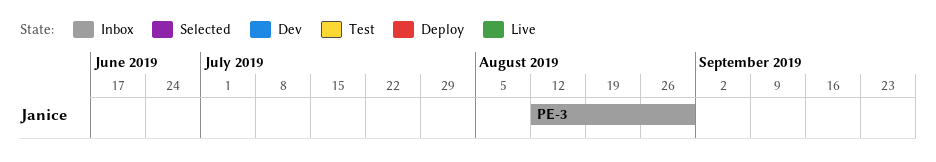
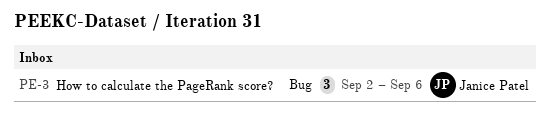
PE-3, start: Aug 12 -> Sep 2
PE-3, due: Aug 30 -> Sep 6

